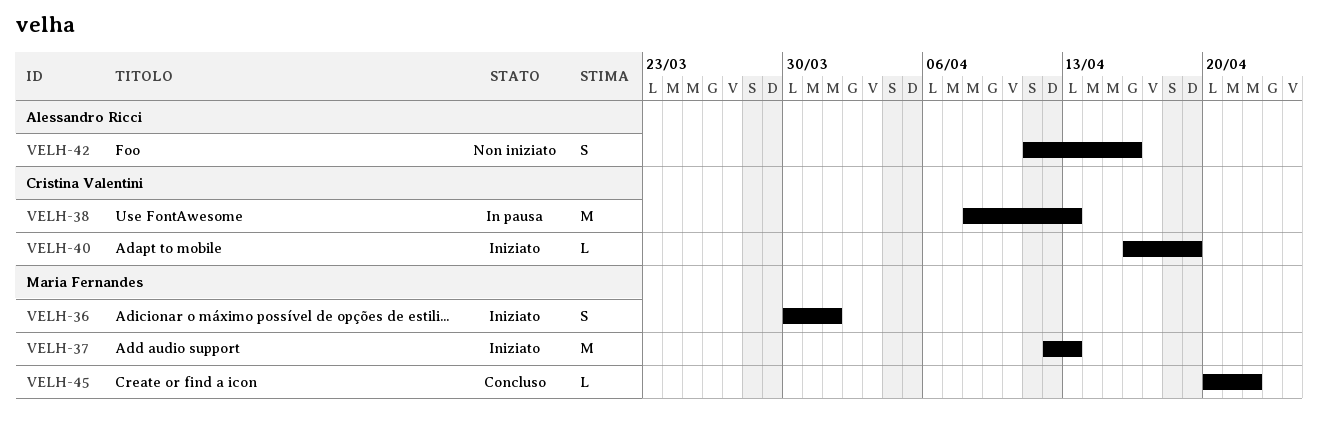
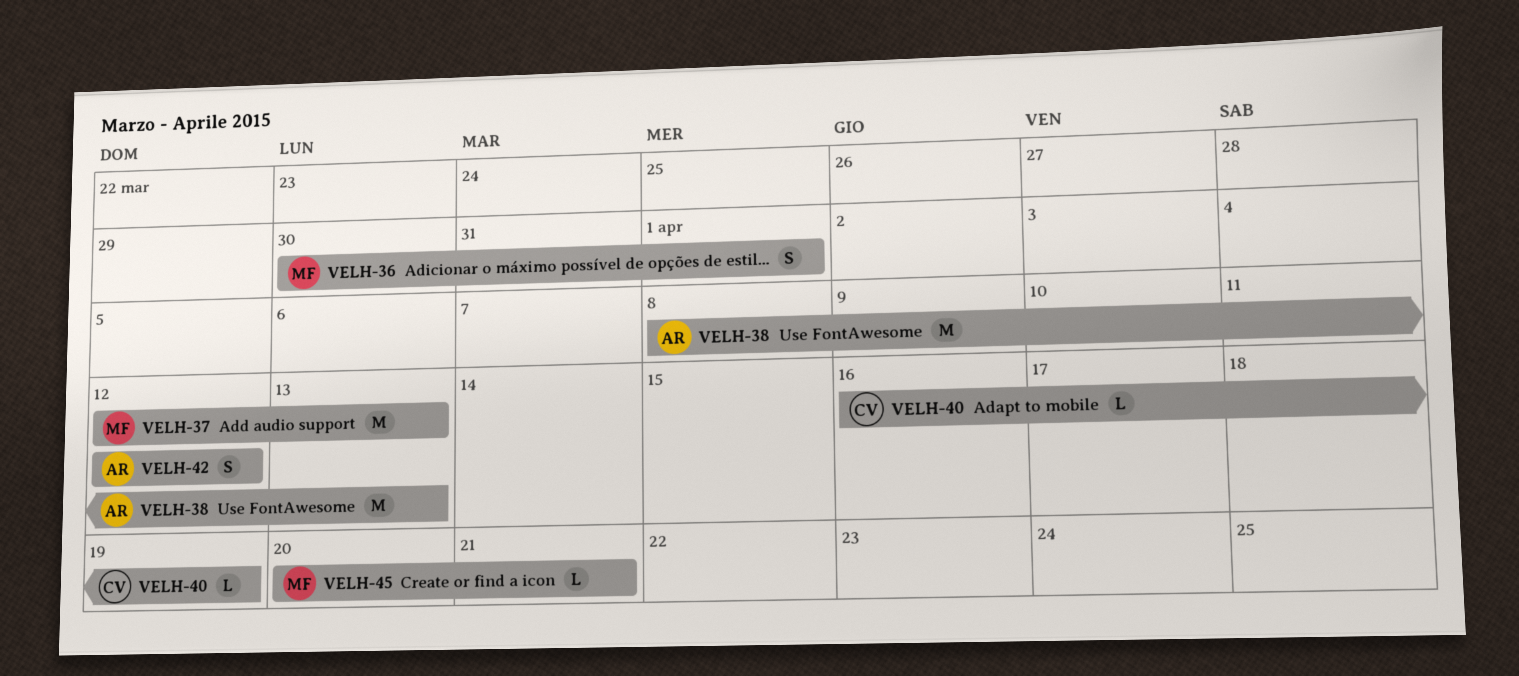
VELH-38, owner: Cristina Valentini -> Alessandro Ricci
VELH-42, start: Apr 11 -> Apr 12
VELH-42, due: Apr 16 -> Apr 12
VELH-45, due: Apr 22 -> Apr 21

